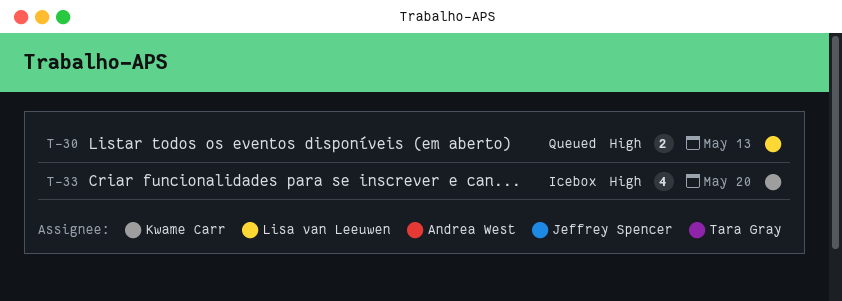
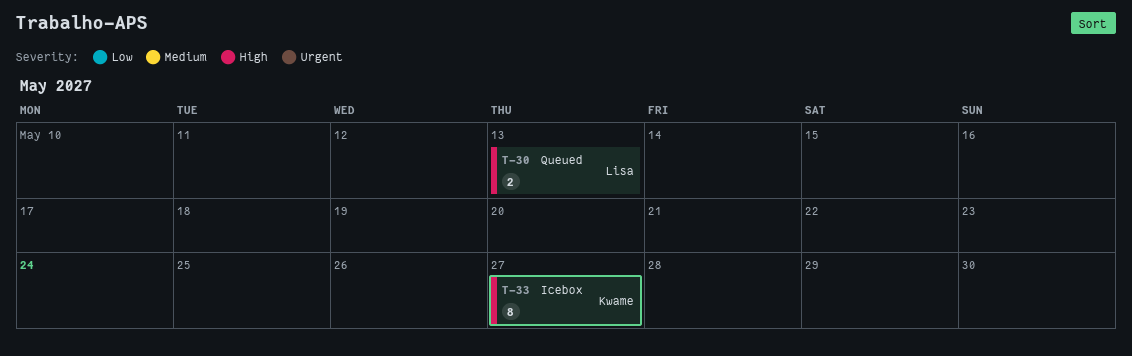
T-33, estimate: 4 -> 8
T-33, due: May 20 -> May 27

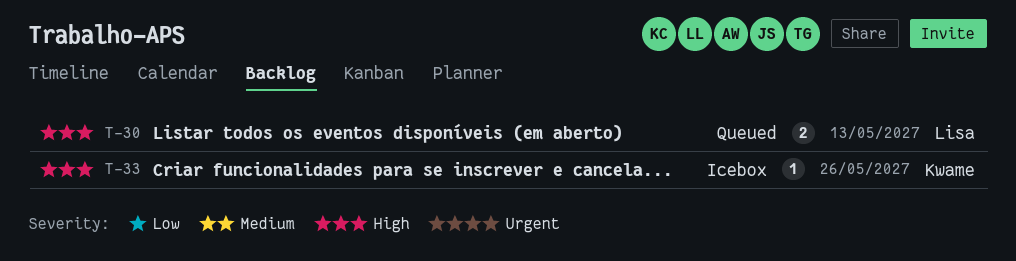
T-33, estimate: 8 -> 1
T-33, due: May 27 -> May 26

